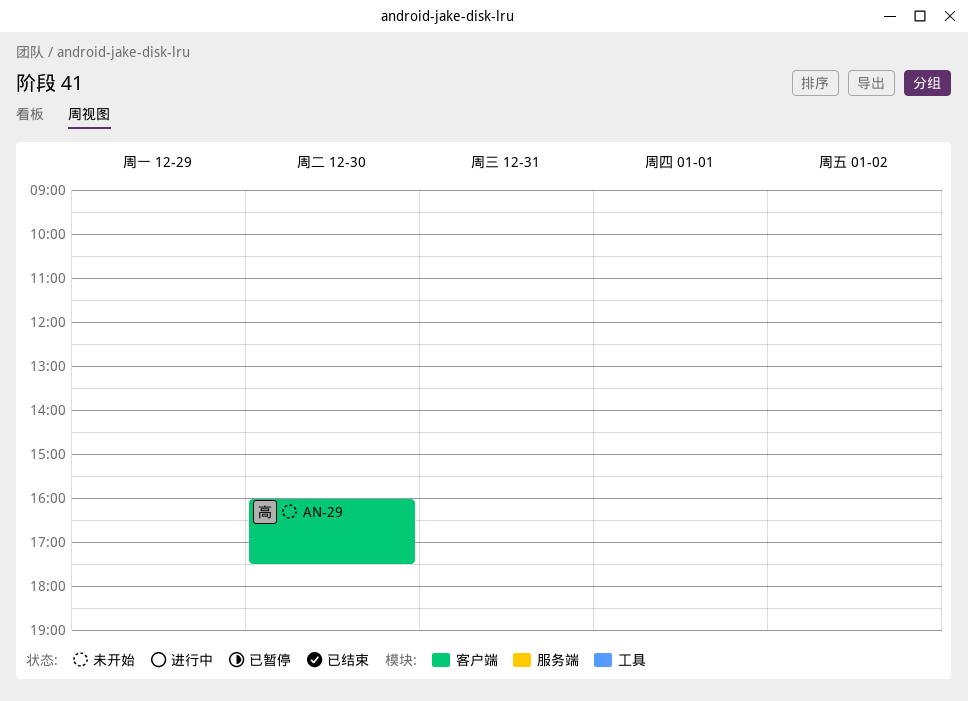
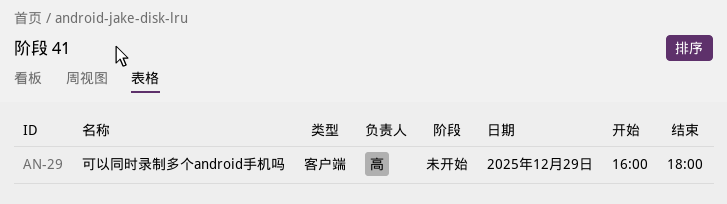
AN-29, day: Dec 30 -> Dec 29
AN-29, ends: 17:30 -> 18:00

